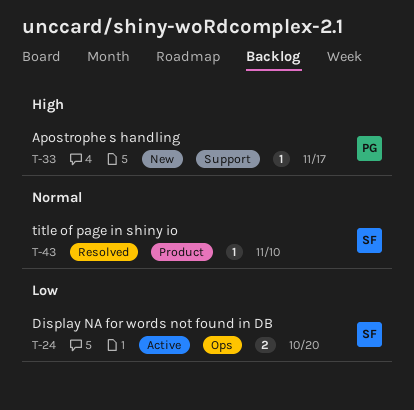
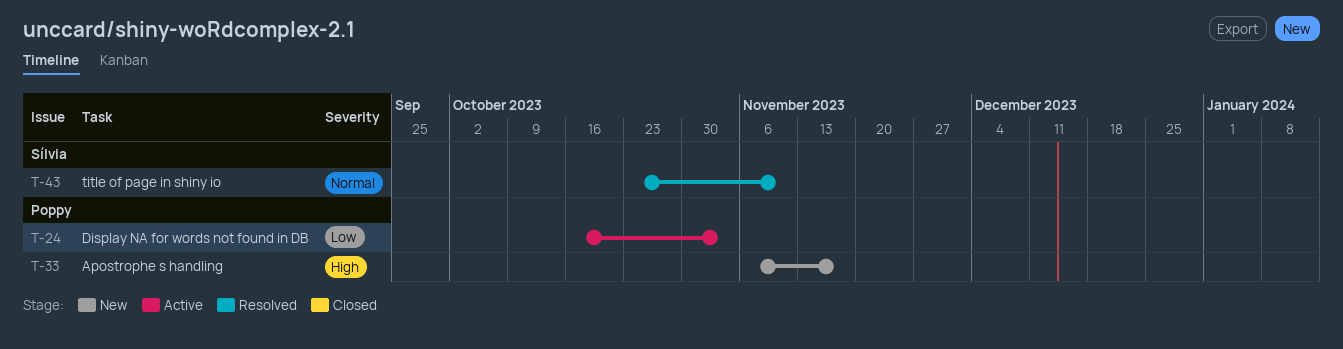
T-24, owner: Sílvia -> Poppy
T-24, due: Oct 20 -> Nov 3

